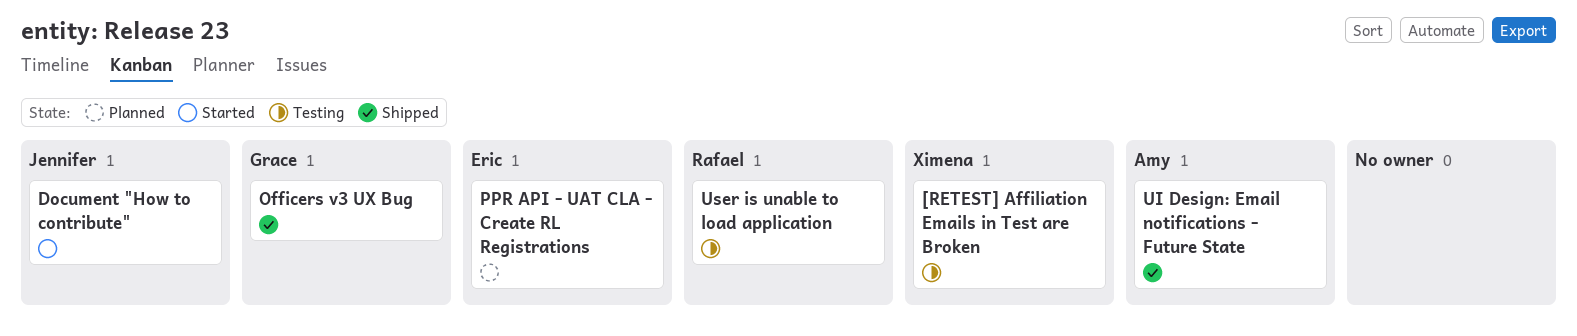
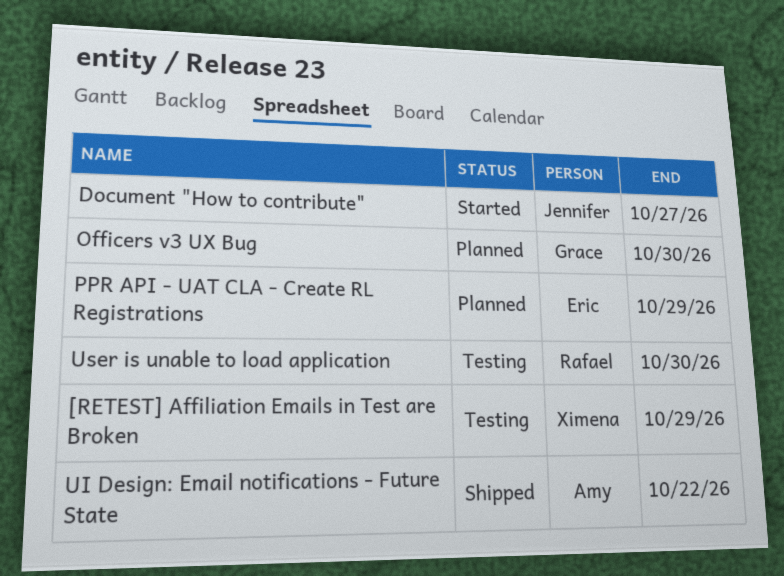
Officers v3 UX Bug, status: Shipped -> Planned

